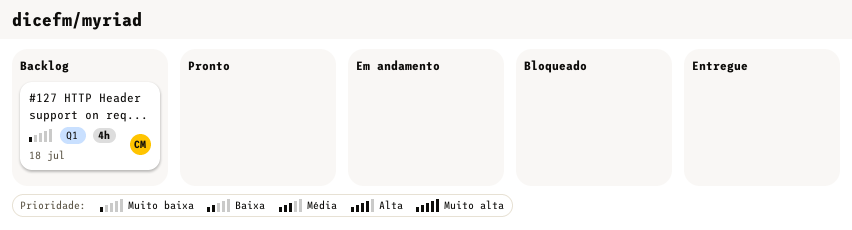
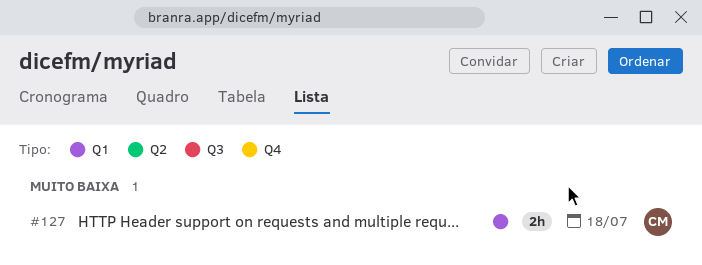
#127, estimate: 4h -> 2h

